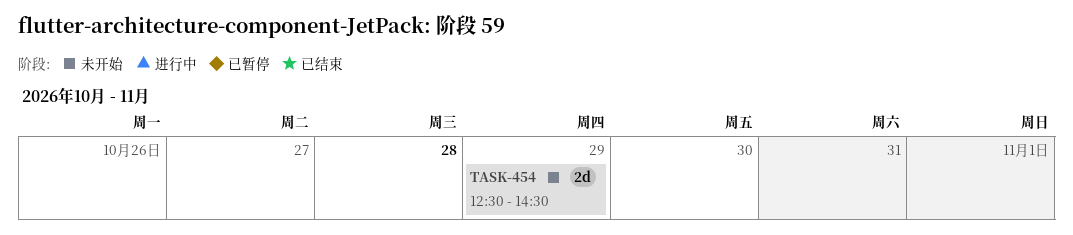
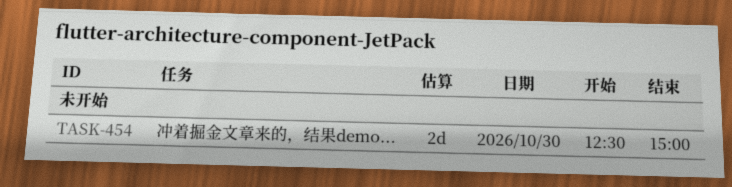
TASK-454, day: Oct 29 -> Oct 30
TASK-454, ends: 14:30 -> 15:00

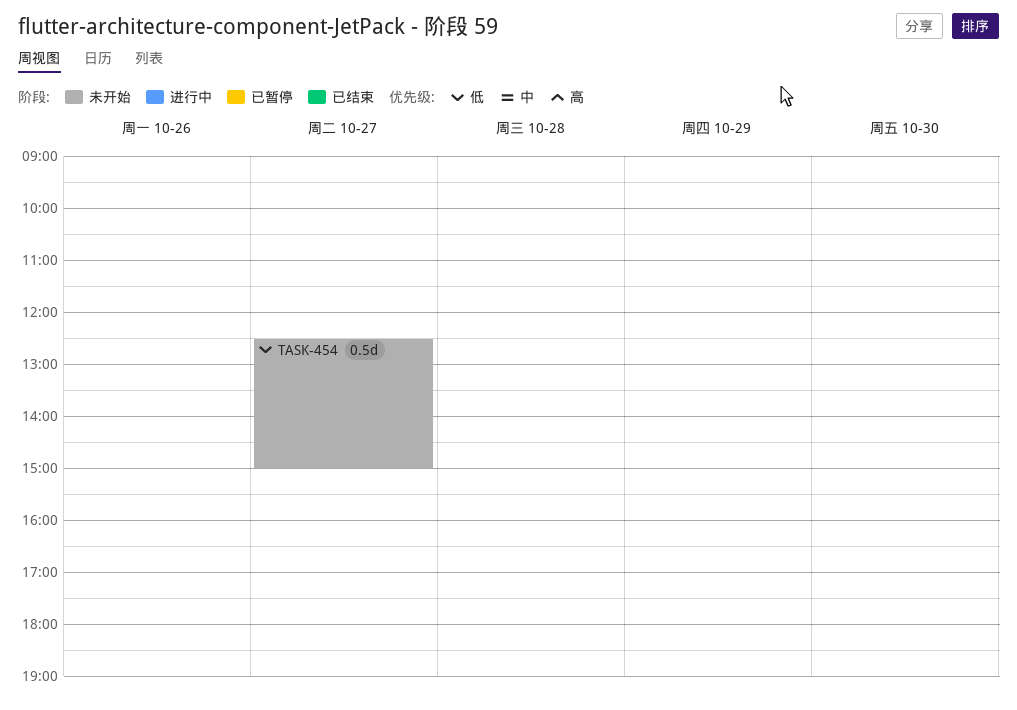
TASK-454, estimate: 2d -> 0.5d
TASK-454, day: Oct 30 -> Oct 27

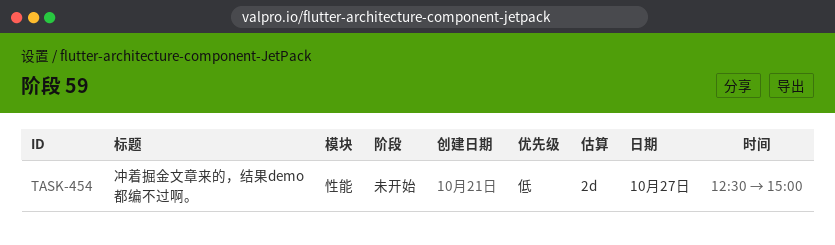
TASK-454, estimate: 0.5d -> 2d

